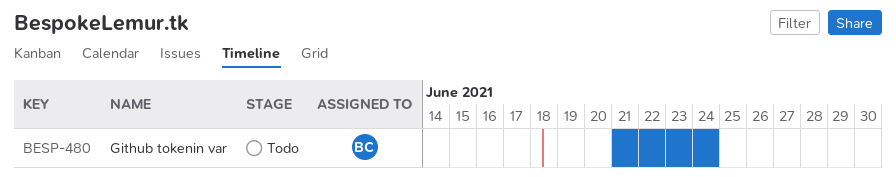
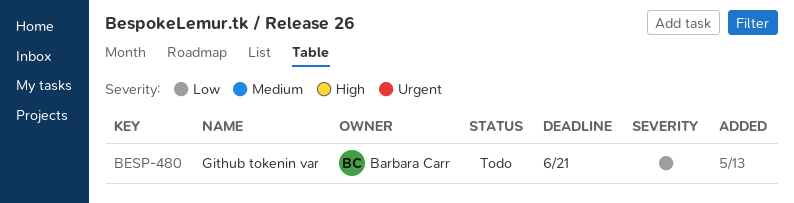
BESP-480, due: Jun 24 -> Jun 21

